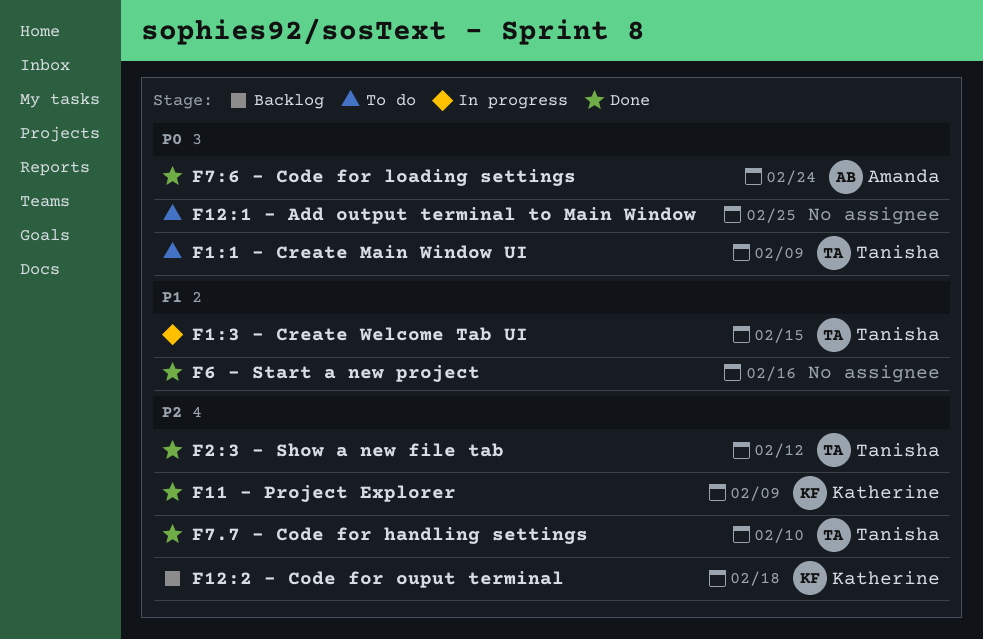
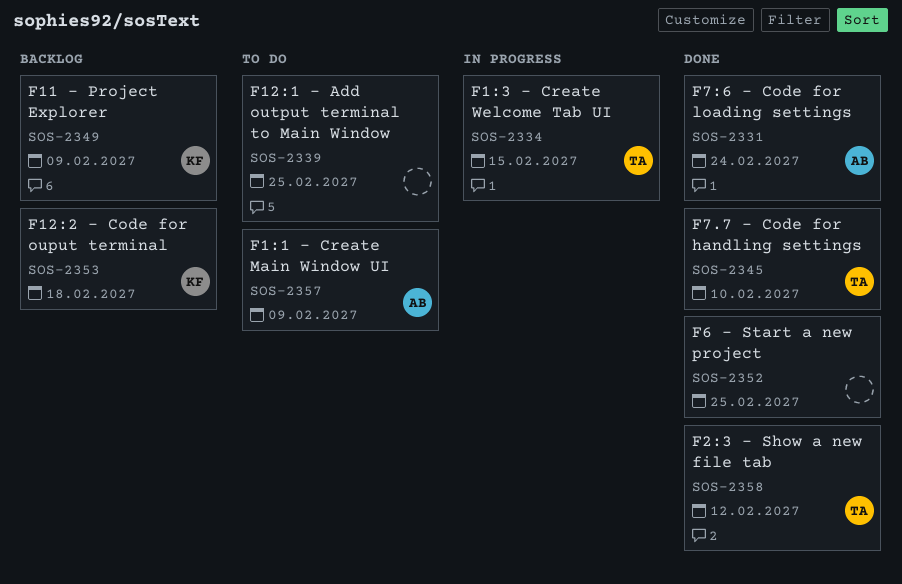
F11 - Project Explorer, status: Done -> Backlog
F1:1 - Create Main Window UI, owner: Tanisha -> Amanda
F6 - Start a new project, due: Feb 16 -> Feb 25

